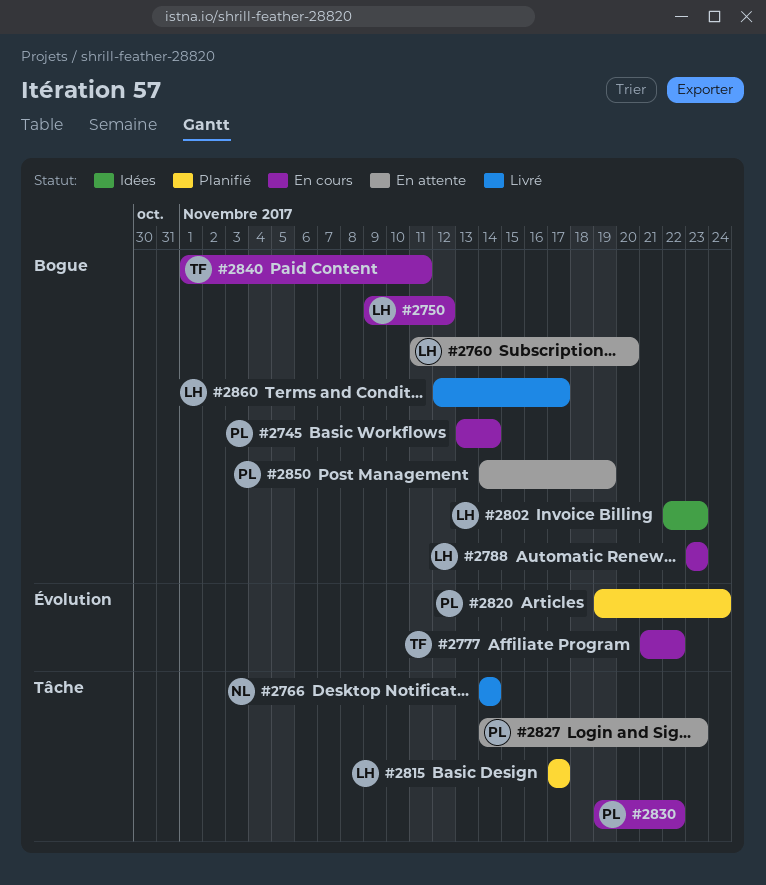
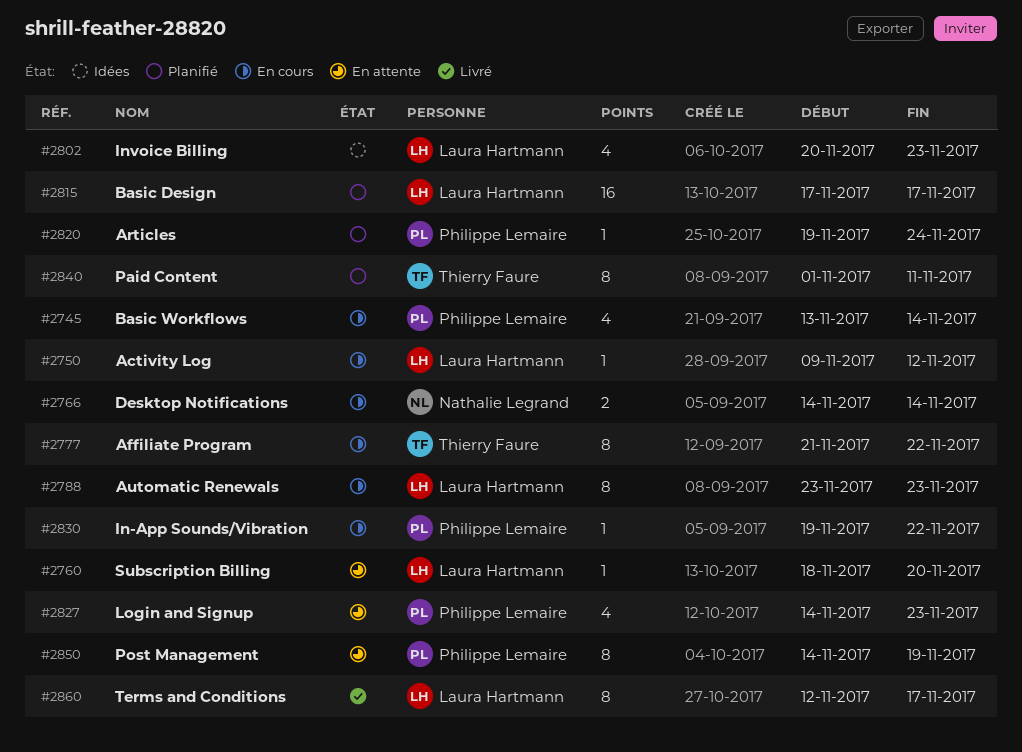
#2760, start: Nov 11 -> Nov 18
#2766, status: Livré -> En cours
#2802, start: Nov 22 -> Nov 20
#2840, status: En cours -> Planifié

